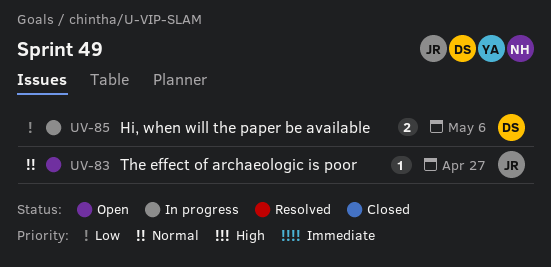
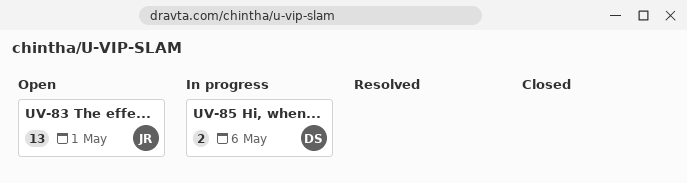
UV-83, estimate: 1 -> 13
UV-83, due: Apr 27 -> May 1

